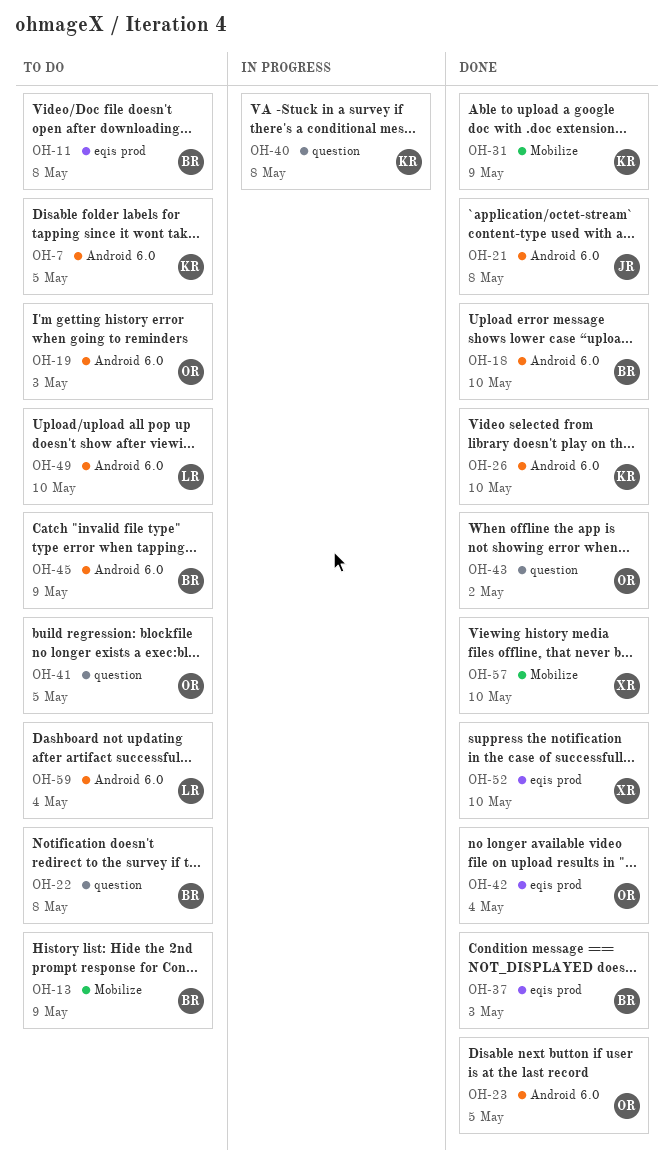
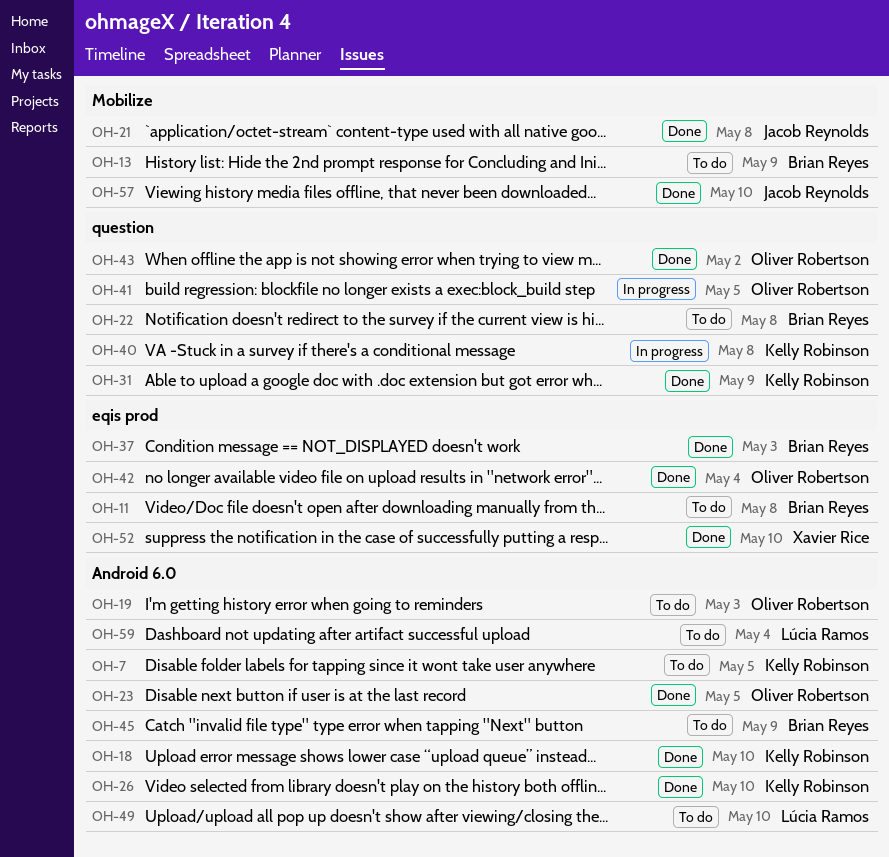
OH-18, owner: Brian Reyes -> Kelly Robinson
OH-21, label: Android 6.0 -> Mobilize
OH-31, label: Mobilize -> question
OH-41, status: To do -> In progress
OH-57, owner: Xavier Rice -> Jacob Reynolds

